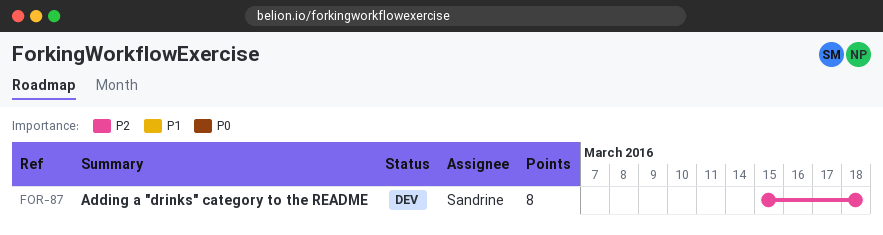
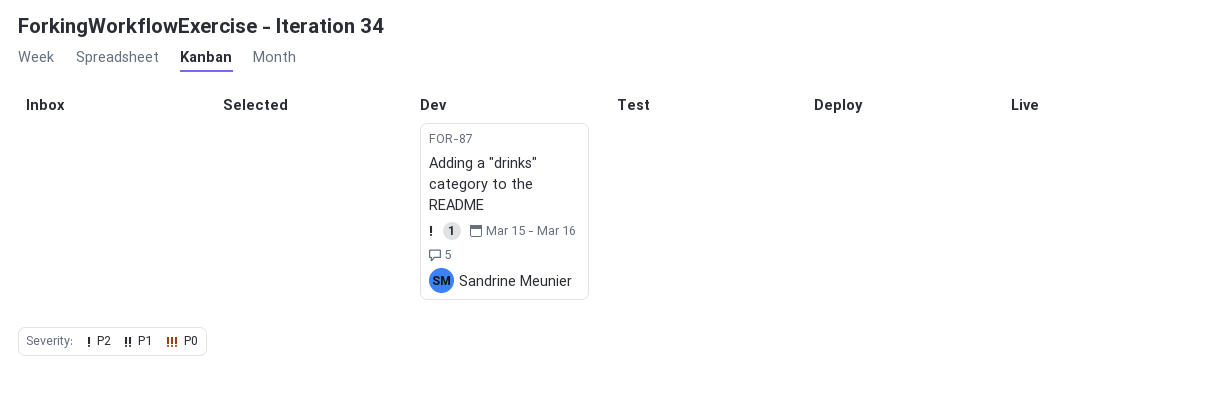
FOR-87, estimate: 8 -> 1
FOR-87, due: Mar 18 -> Mar 16

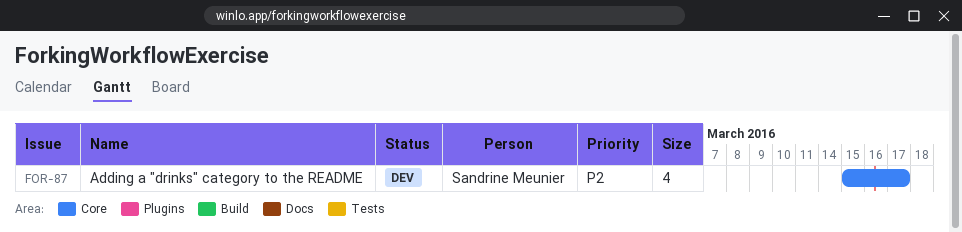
FOR-87, estimate: 1 -> 4
FOR-87, due: Mar 16 -> Mar 17

